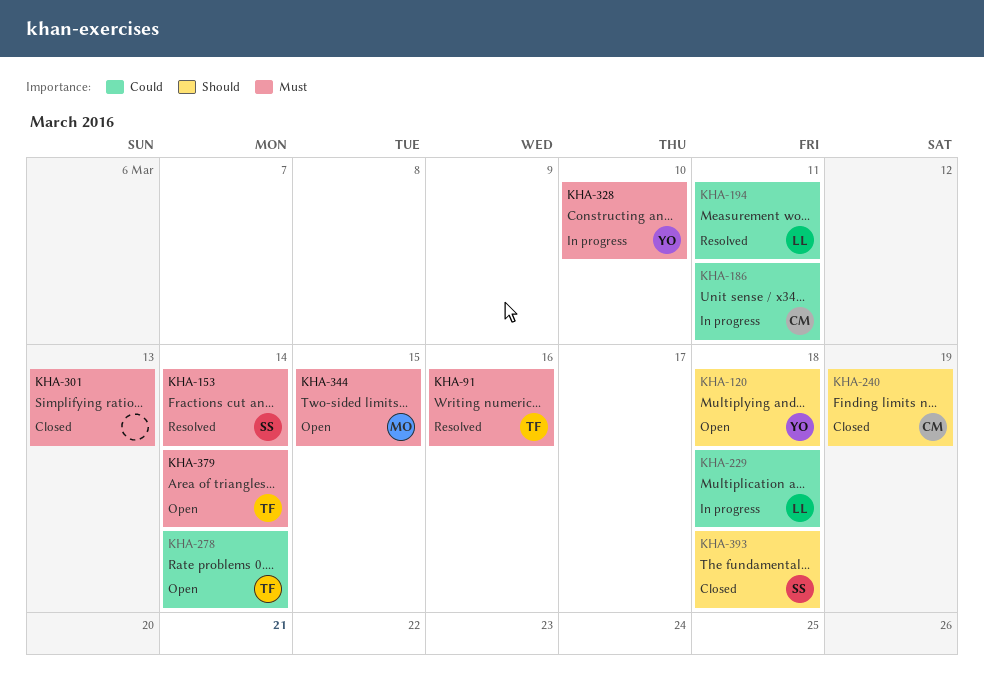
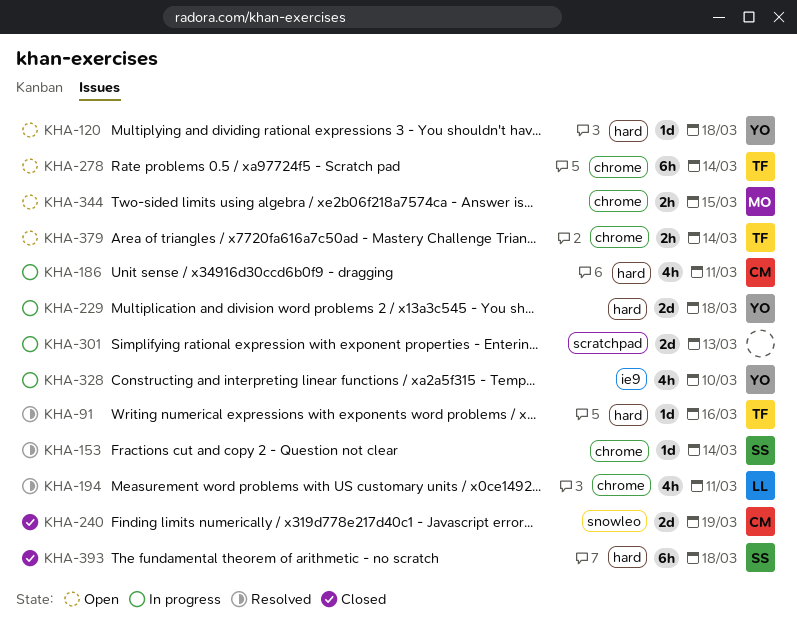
KHA-229, owner: LL -> YO
KHA-301, status: Closed -> In progress

